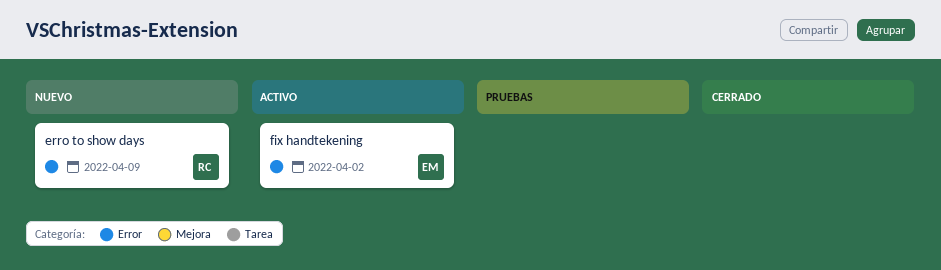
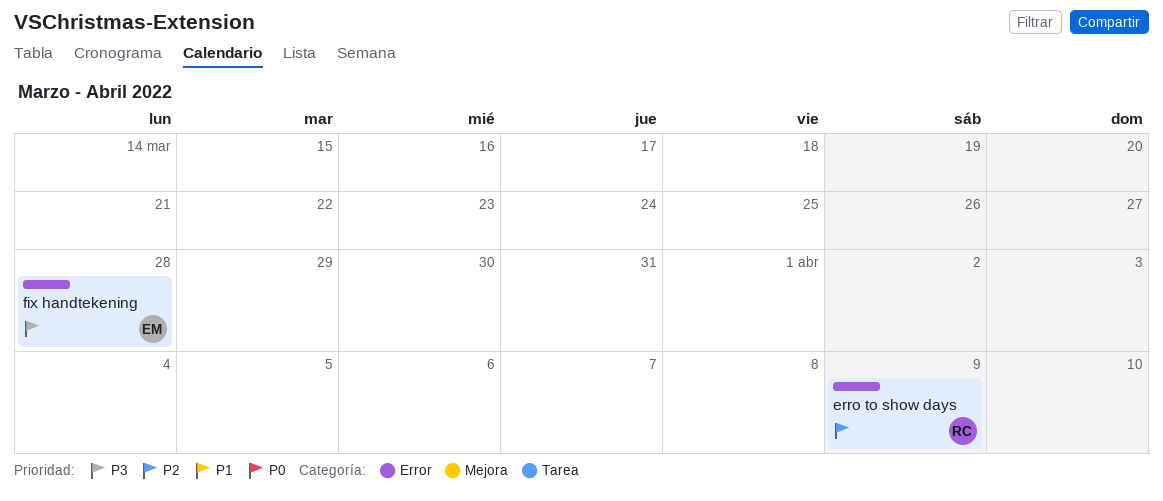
fix handtekening, due: Apr 2 -> Mar 28

